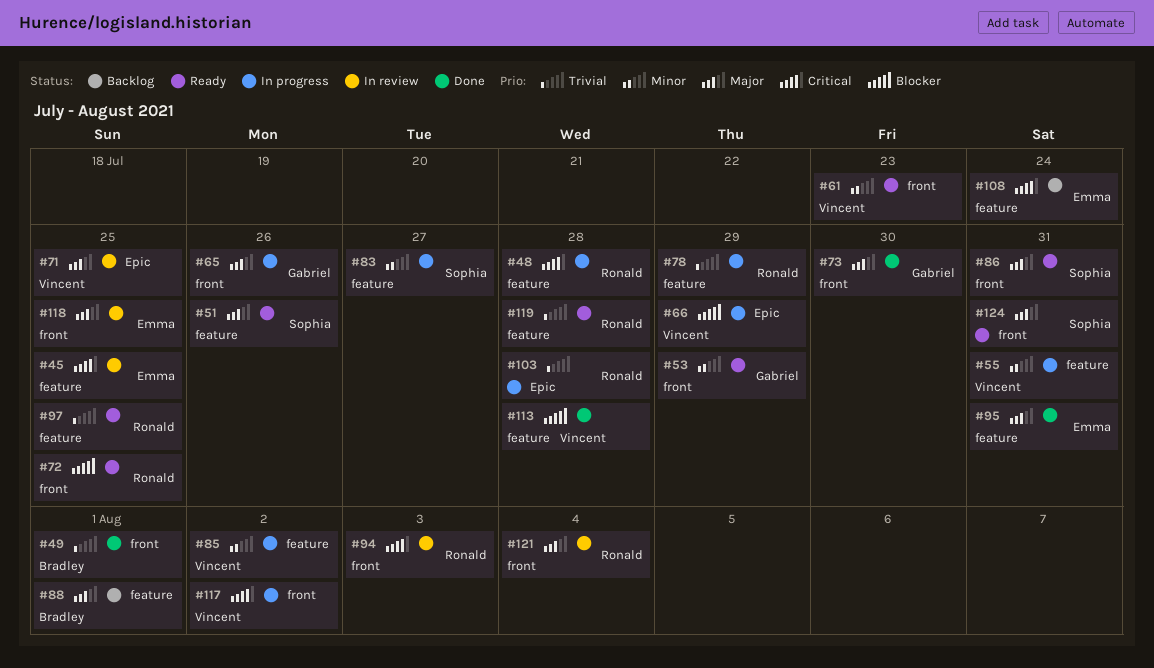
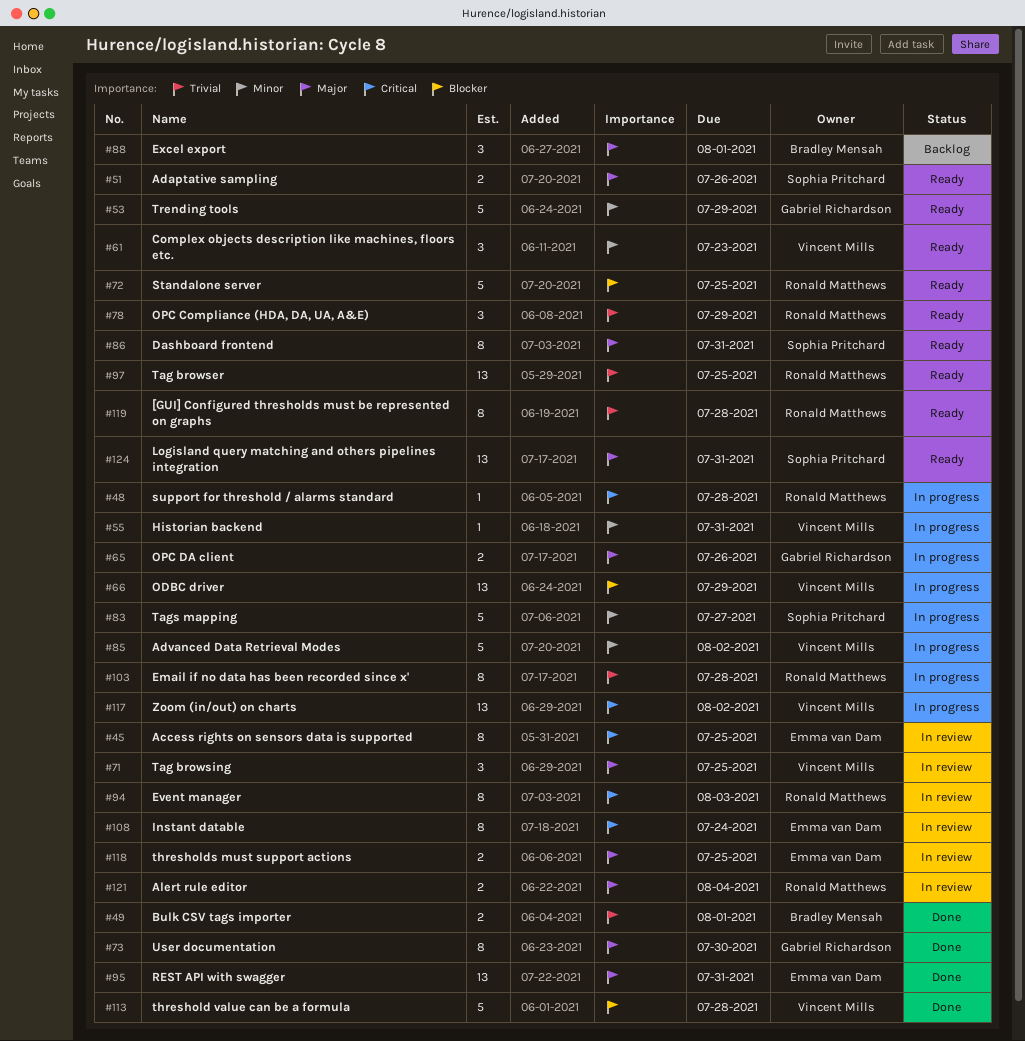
#78, status: In progress -> Ready
#108, status: Backlog -> In review

